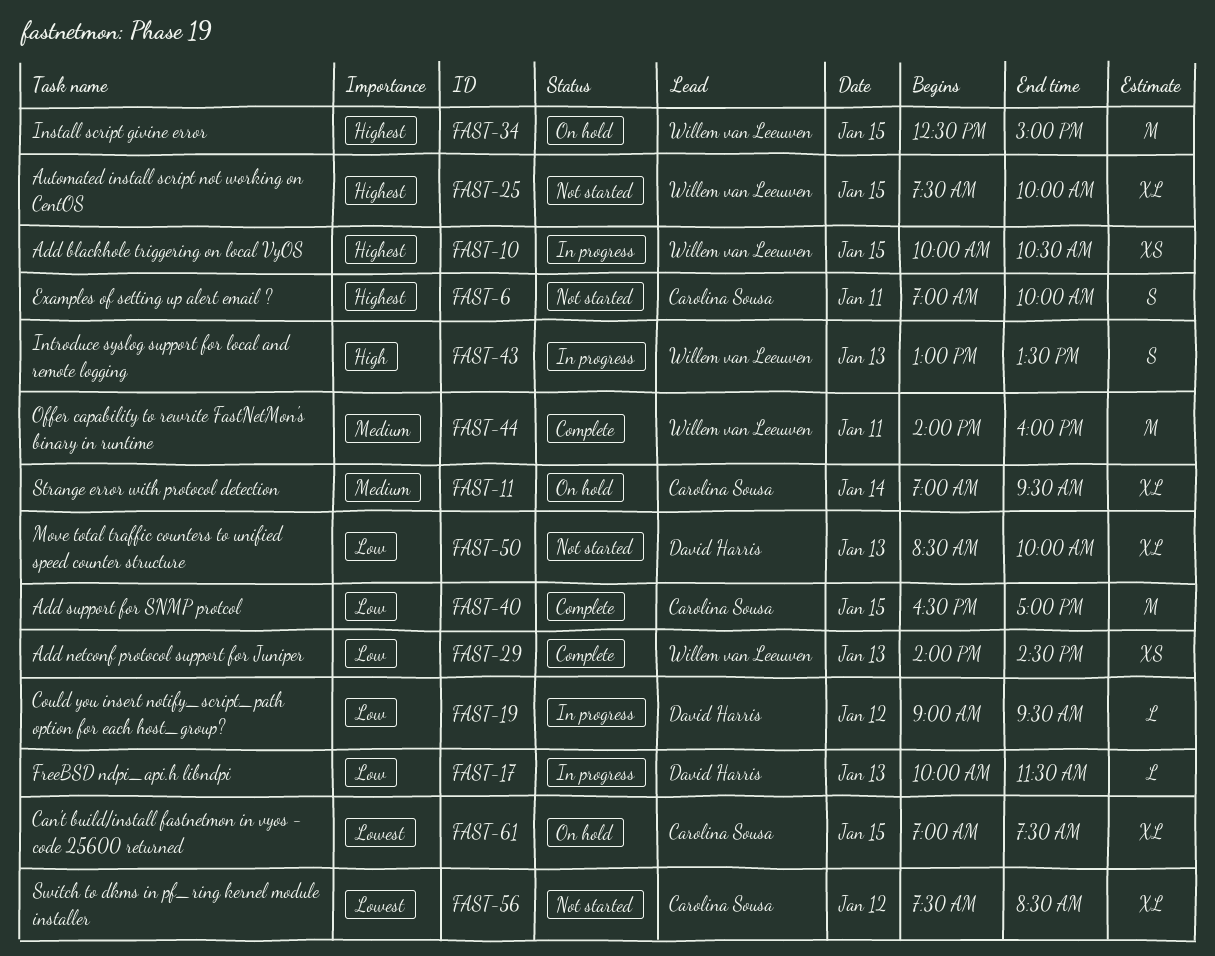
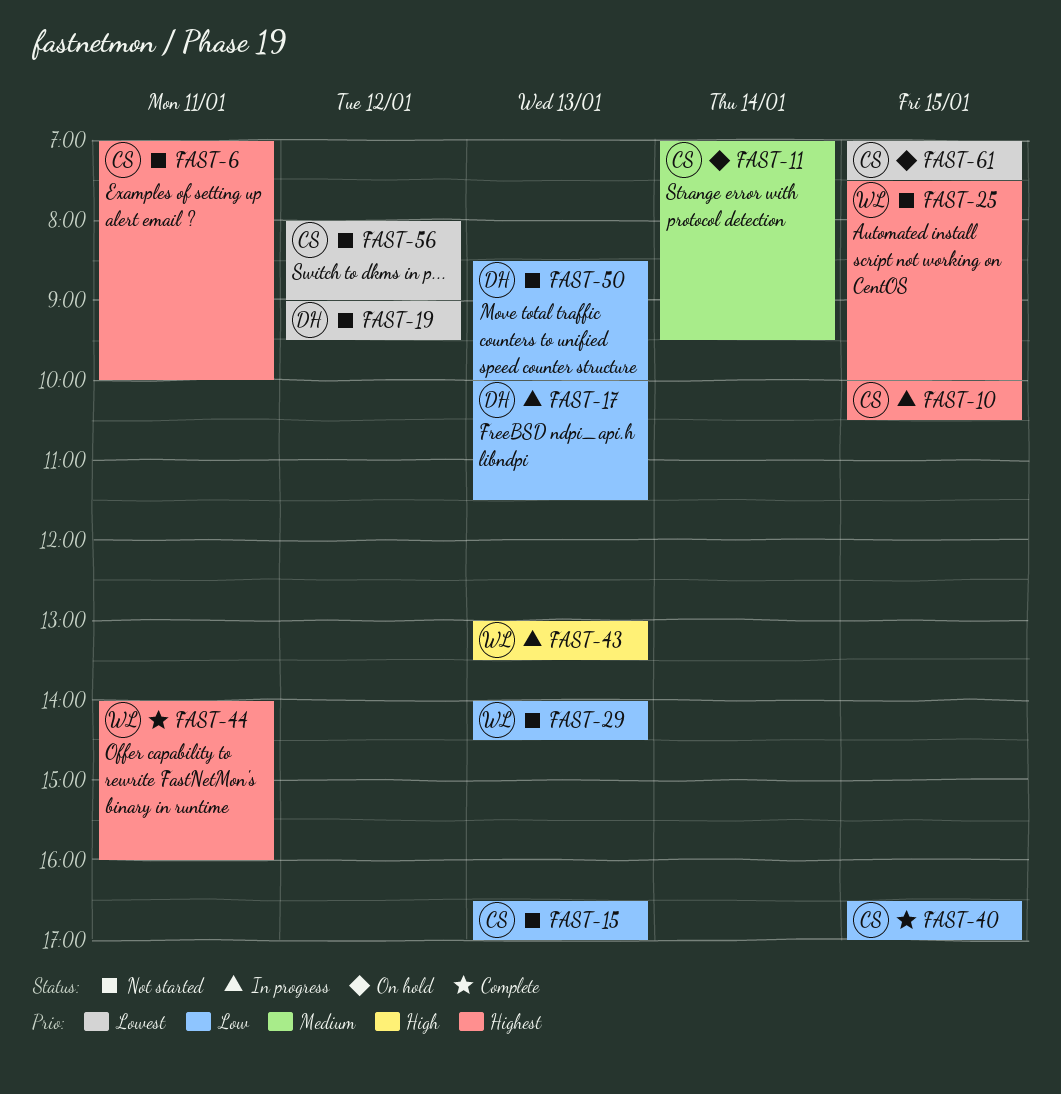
FAST-10, owner: Willem van Leeuwen -> Carolina Sousa
FAST-15: none -> present
FAST-19, status: In progress -> Not started
FAST-19, priority: Low -> Lowest
FAST-29, status: Complete -> Not started
FAST-34: present -> none
FAST-44, priority: Medium -> Highest
FAST-56, begins: 07:30 -> 08:00
FAST-56, ends: 08:30 -> 09:00

